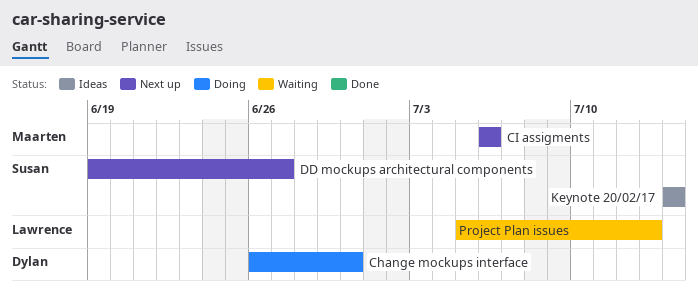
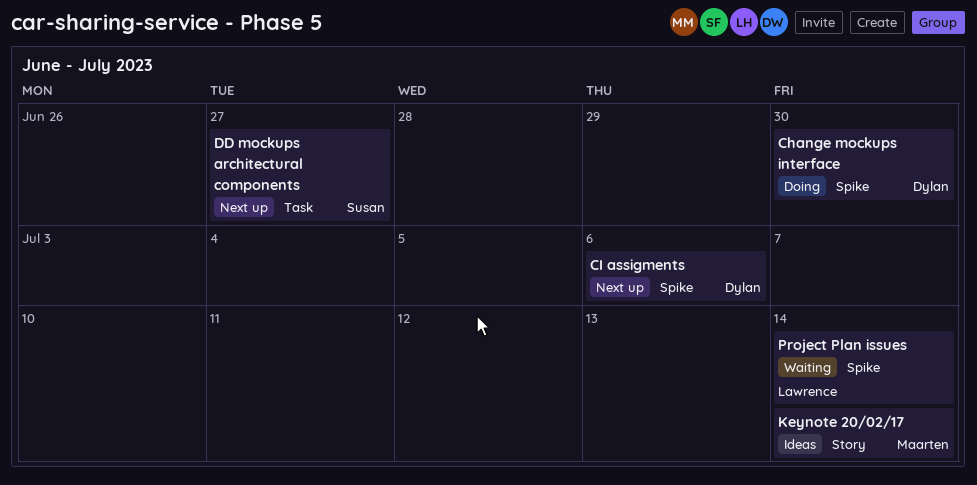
CI assigments, owner: Maarten -> Dylan
Keynote 20/02/17, owner: Susan -> Maarten
Project Plan issues, due: Jul 13 -> Jul 14

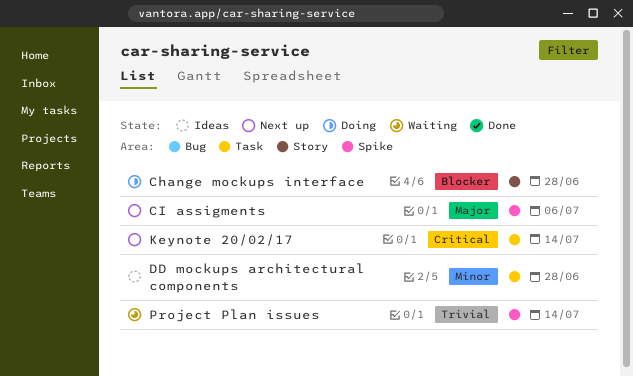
Change mockups interface, label: Spike -> Story
Change mockups interface, due: Jun 30 -> Jun 28
DD mockups architectural components, status: Next up -> Ideas
DD mockups architectural components, due: Jun 27 -> Jun 28
Keynote 20/02/17, status: Ideas -> Next up
Keynote 20/02/17, label: Story -> Task

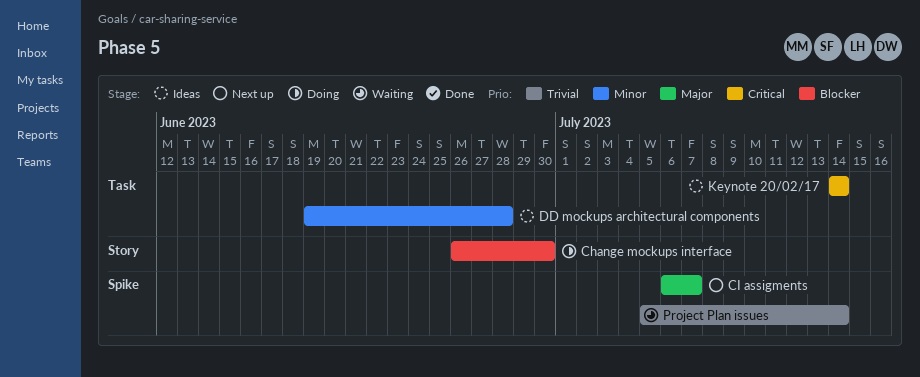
Change mockups interface, due: Jun 28 -> Jun 30
CI assigments, due: Jul 6 -> Jul 7
Keynote 20/02/17, status: Next up -> Ideas

